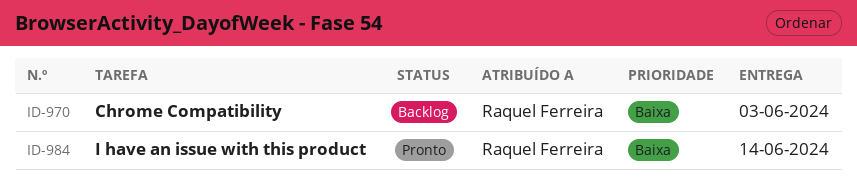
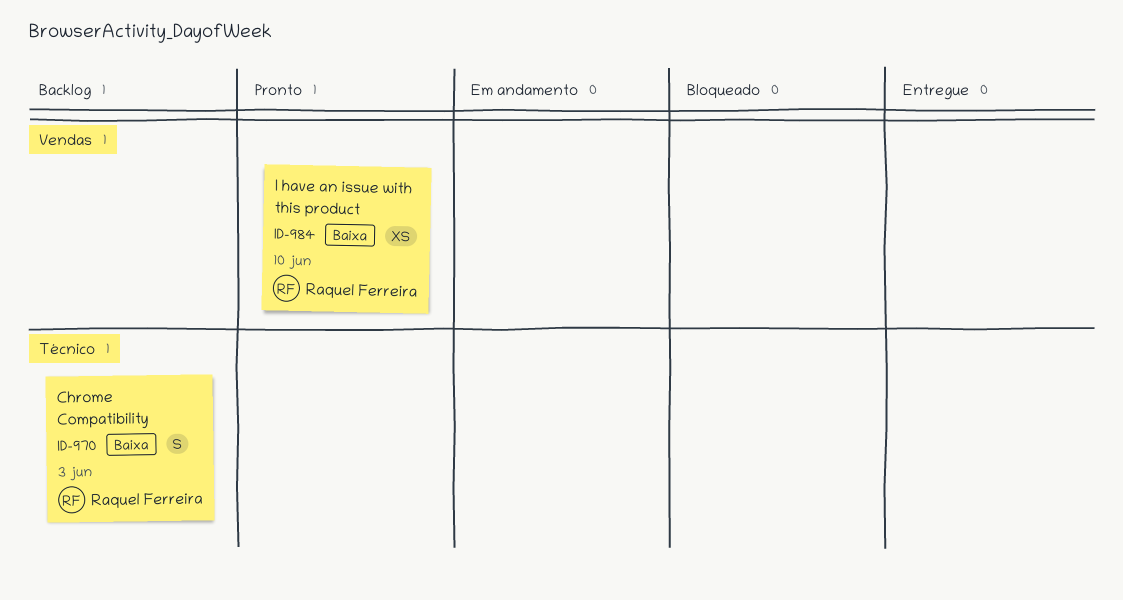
ID-984, due: Jun 14 -> Jun 10

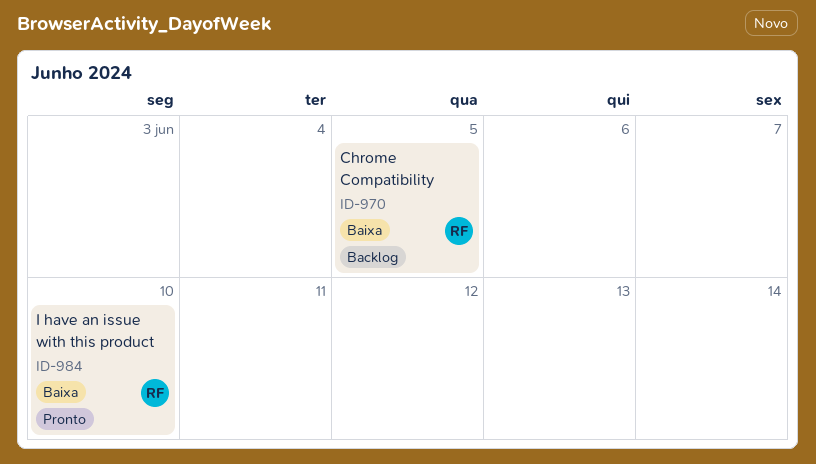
ID-970, due: Jun 3 -> Jun 5

